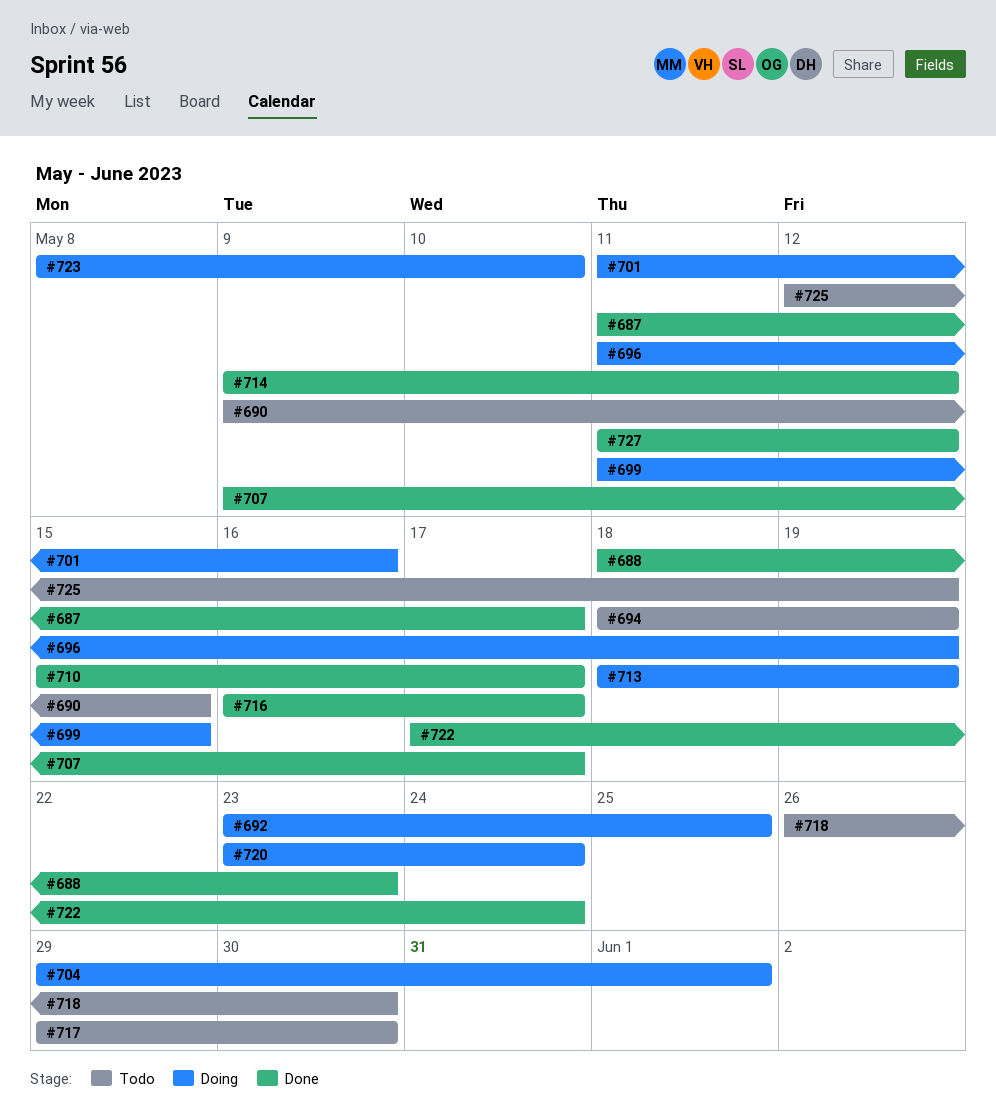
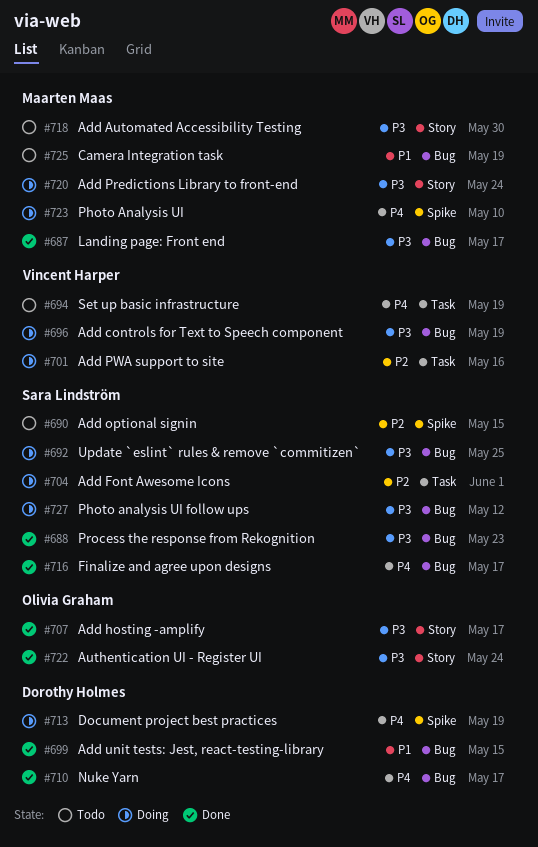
#699, status: Doing -> Done
#714: present -> none
#717: present -> none
#727, status: Done -> Doing

